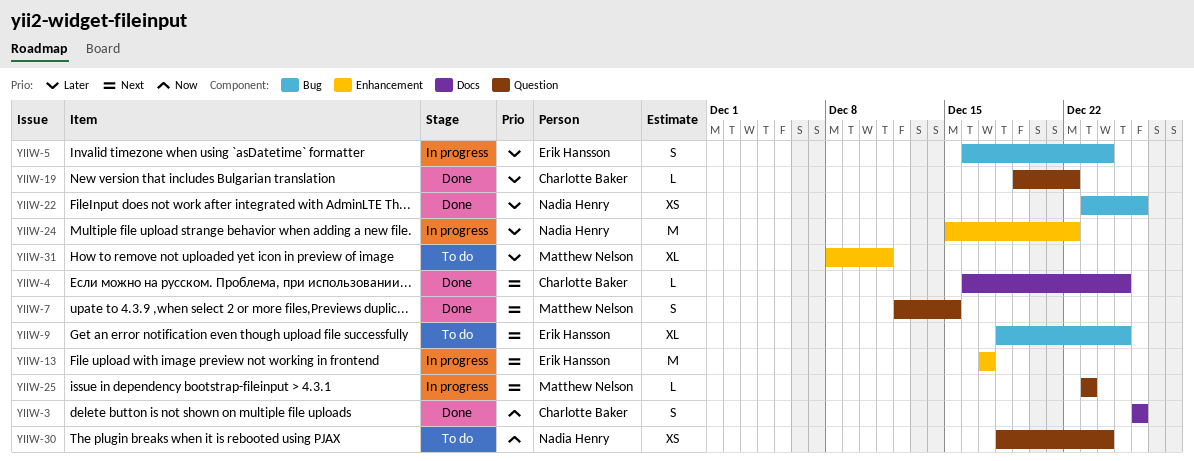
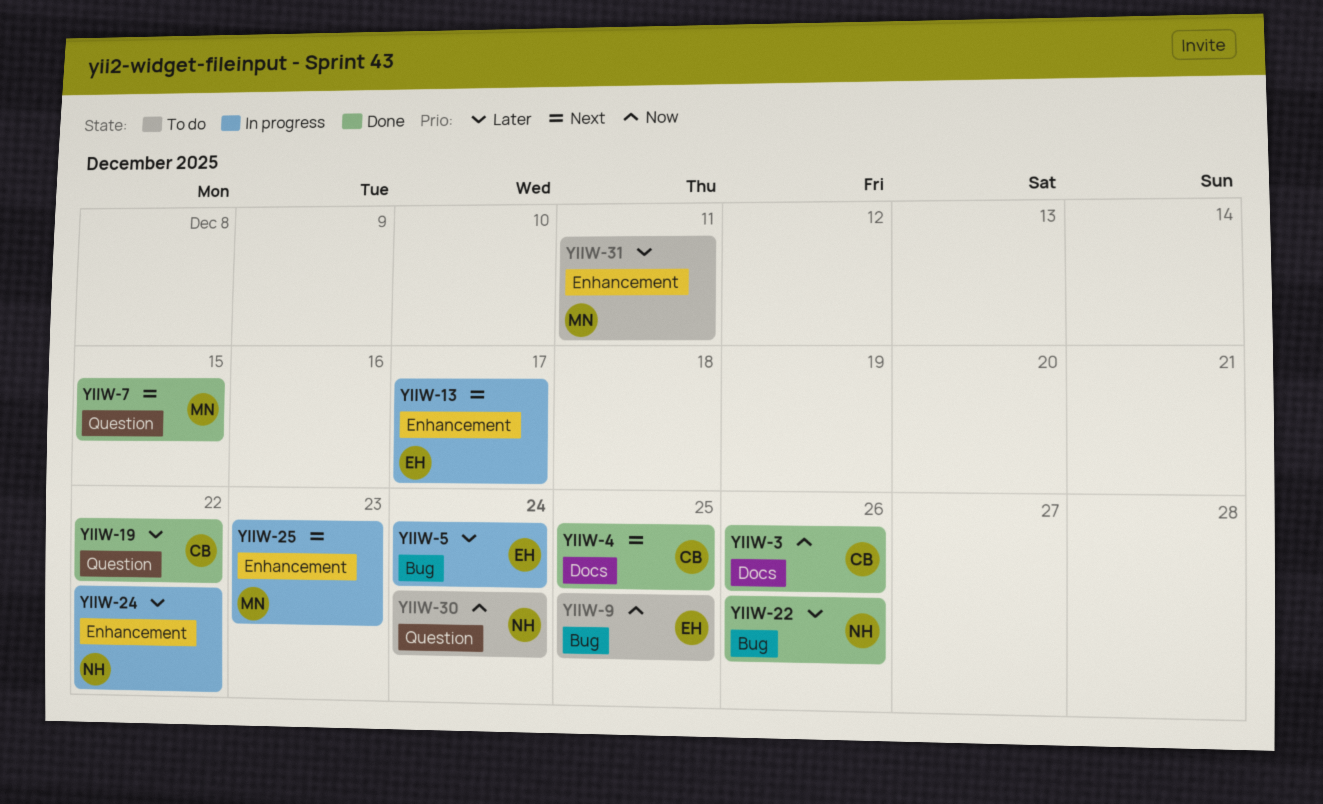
YIIW-9, priority: Next -> Now
YIIW-25, label: Question -> Enhancement

